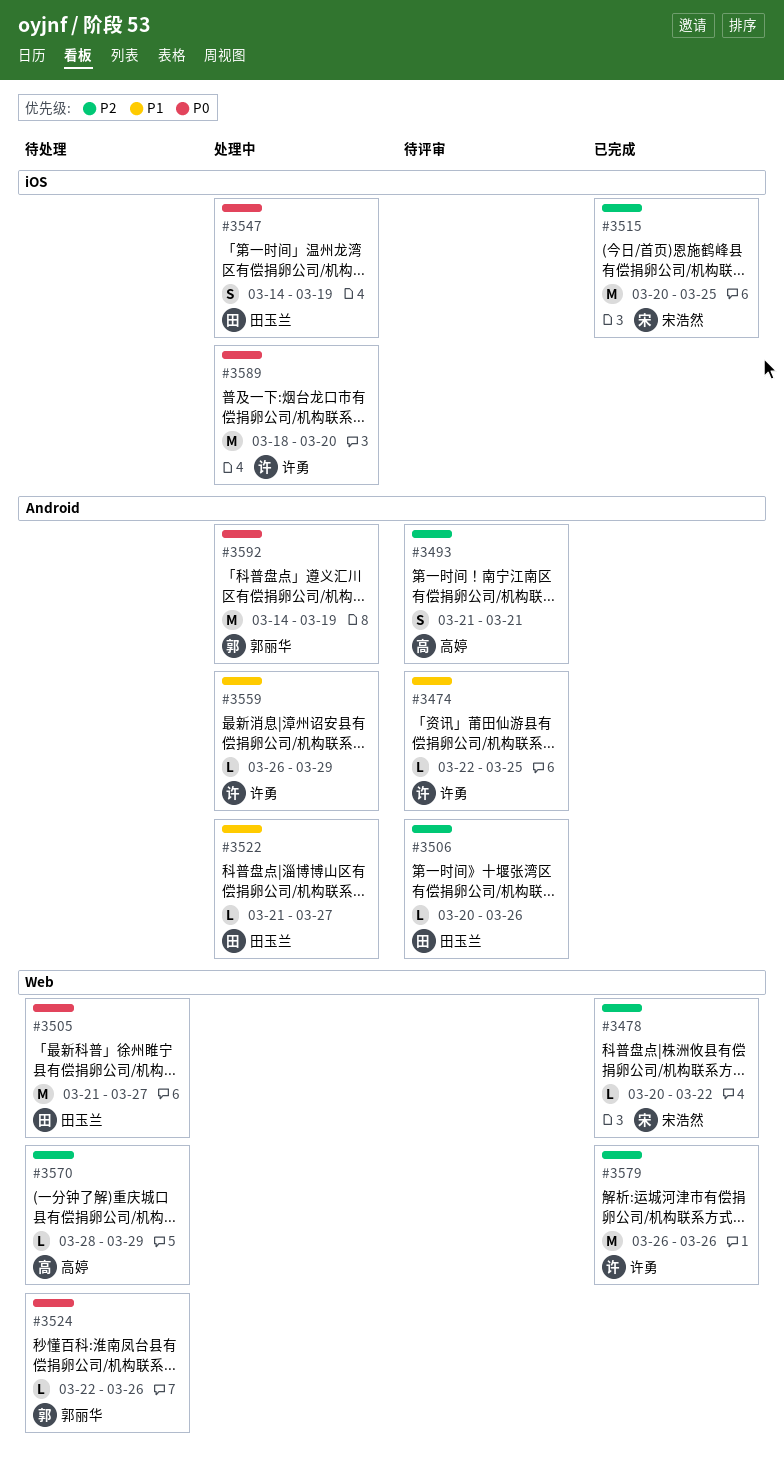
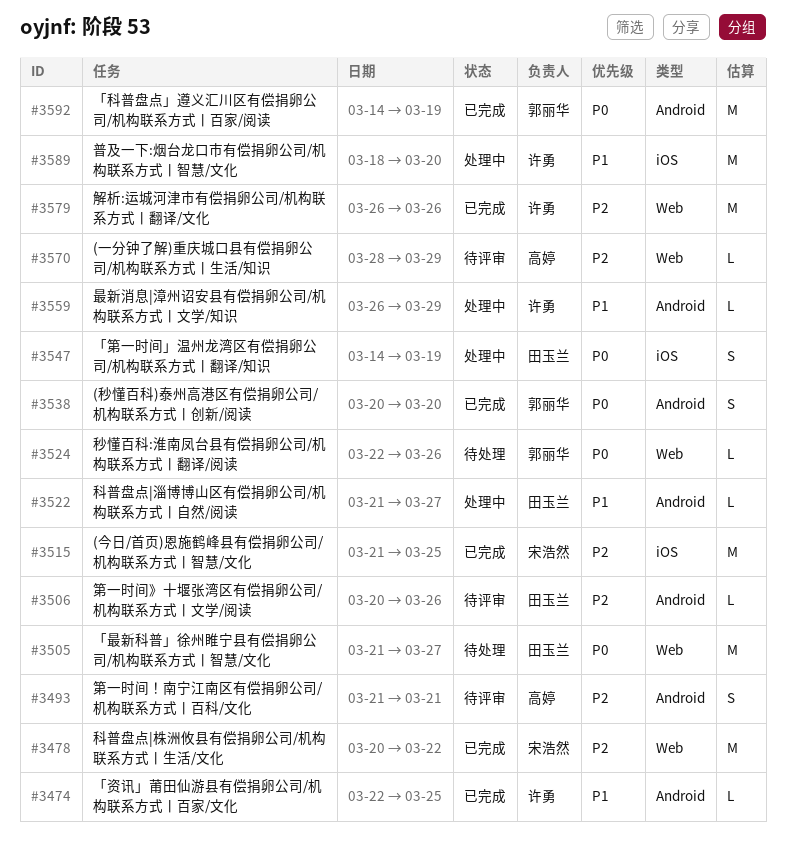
#3474, status: 待评审 -> 已完成
#3478, estimate: L -> M
#3515, start: Mar 20 -> Mar 21
#3538: none -> present
#3570, status: 待处理 -> 待评审
#3589, priority: P0 -> P1
#3592, status: 处理中 -> 已完成

